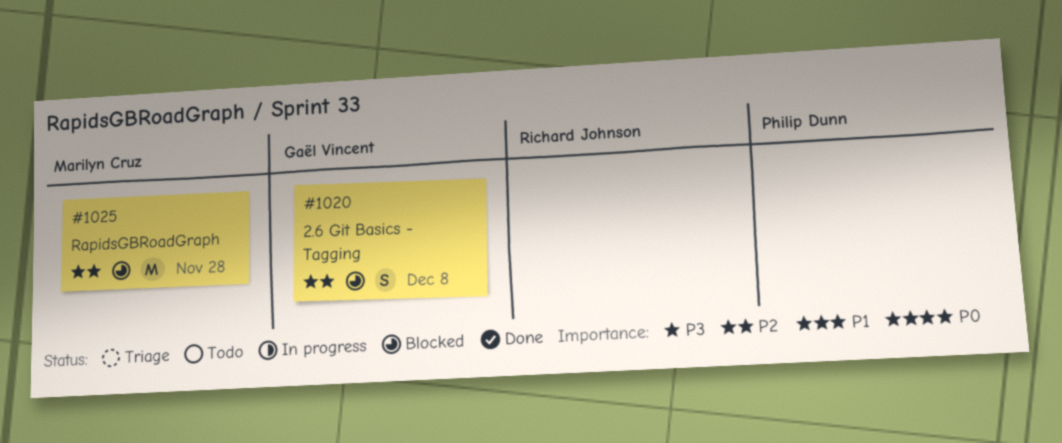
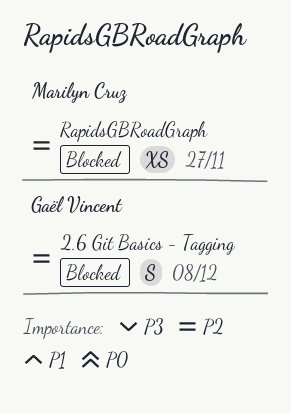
RapidsGBRoadGraph, estimate: M -> XS
RapidsGBRoadGraph, due: Nov 28 -> Nov 27

